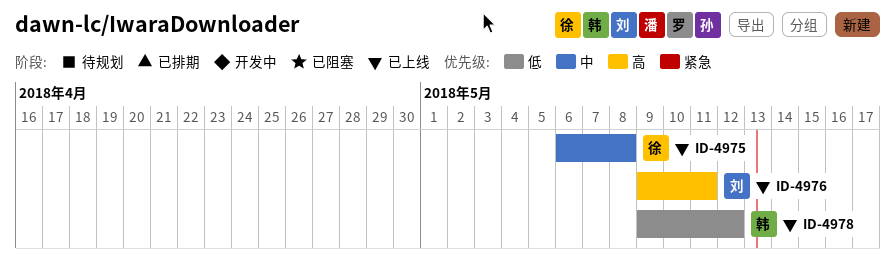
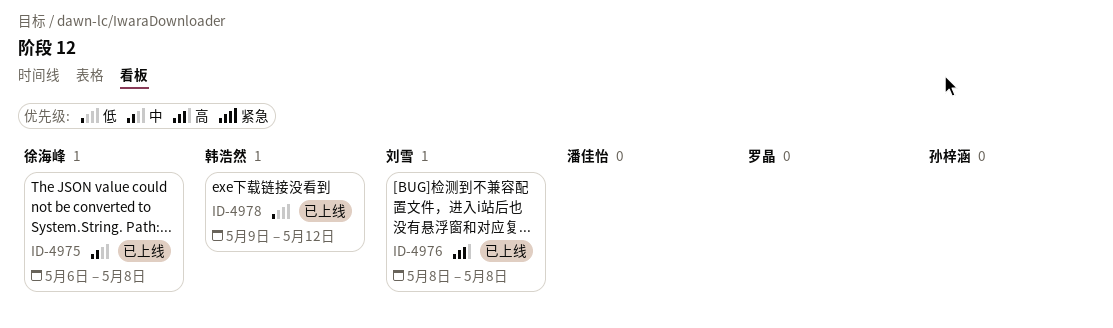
ID-4976, start: May 9 -> May 8
ID-4976, due: May 11 -> May 8

